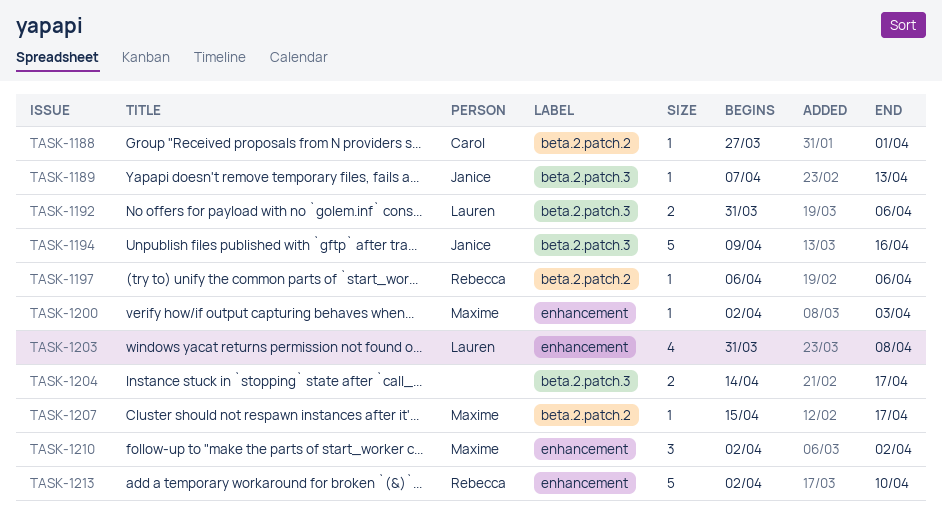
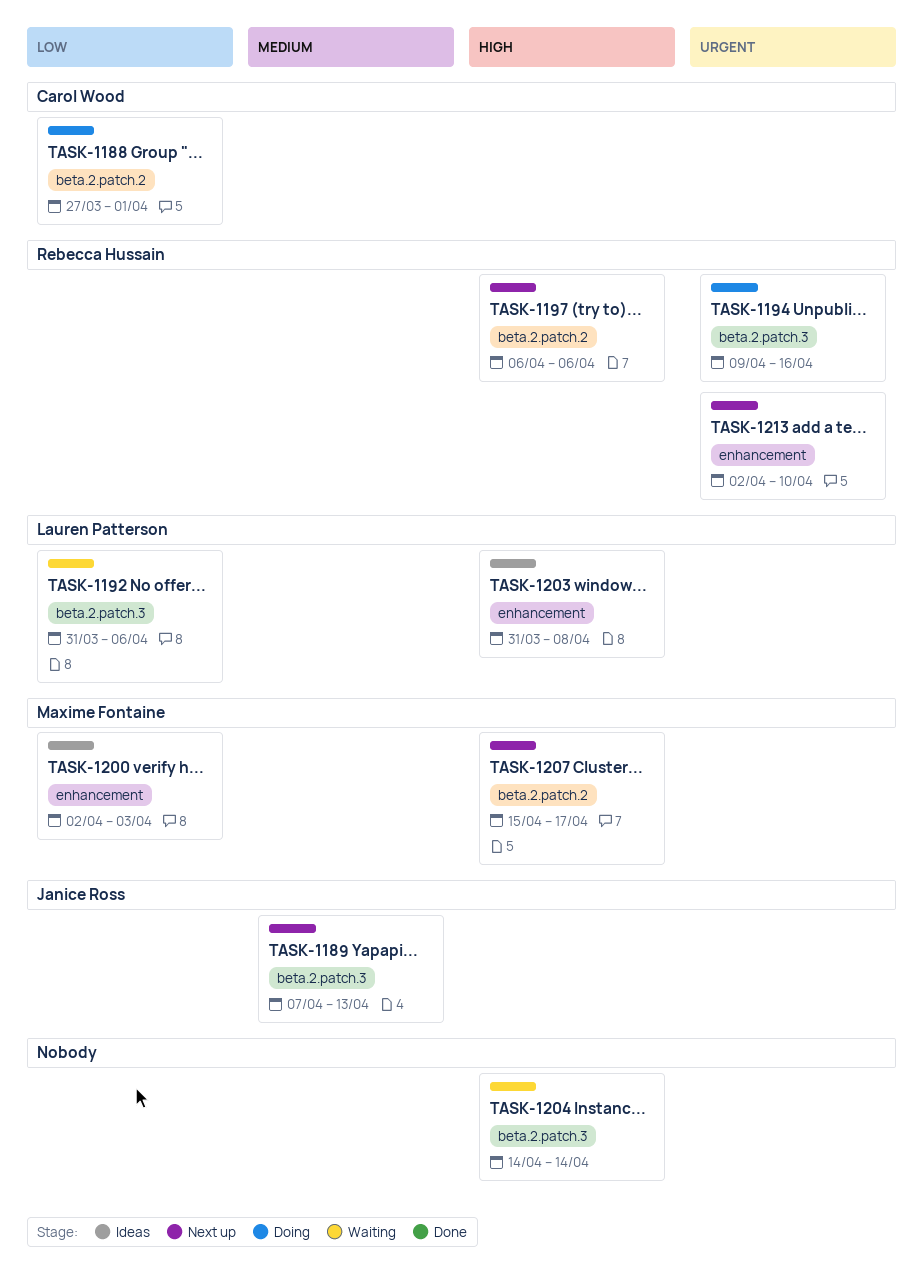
TASK-1194, owner: Janice Ross -> Rebecca Hussain
TASK-1204, due: Apr 17 -> Apr 14
TASK-1210: present -> none

